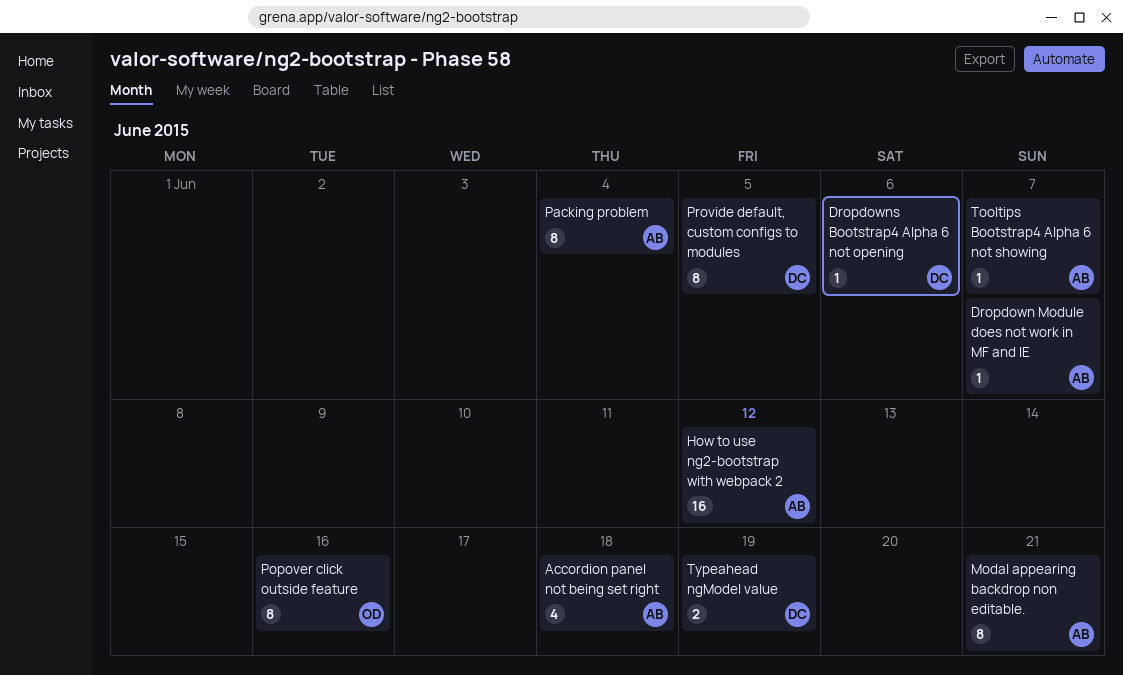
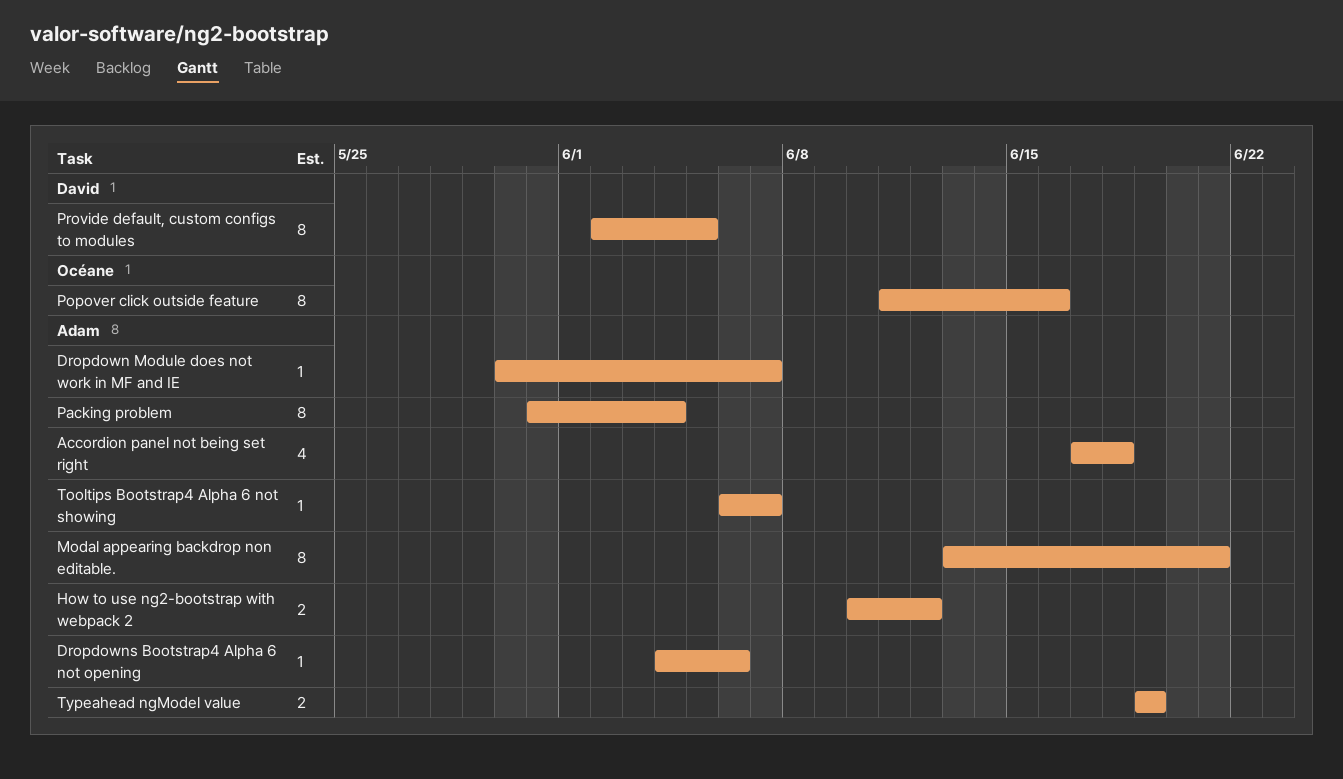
Dropdowns Bootstrap4 Alpha 6 not opening, owner: David -> Adam
How to use ng2-bootstrap with webpack 2, estimate: 16 -> 2
Typeahead ngModel value, owner: David -> Adam

